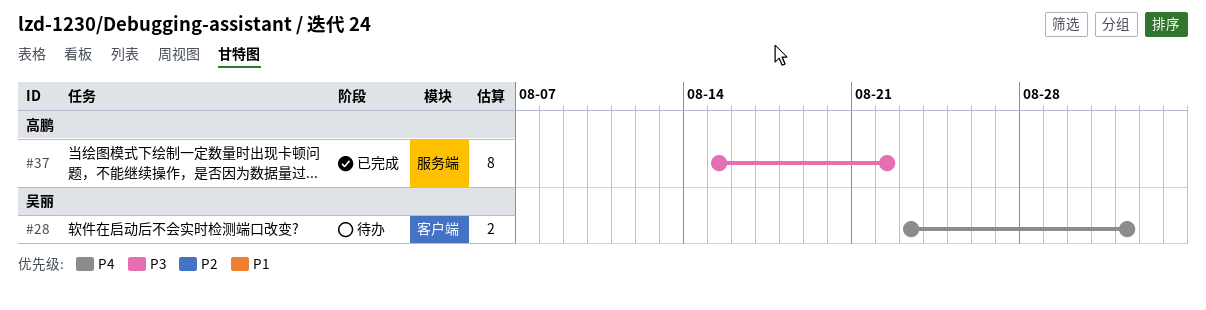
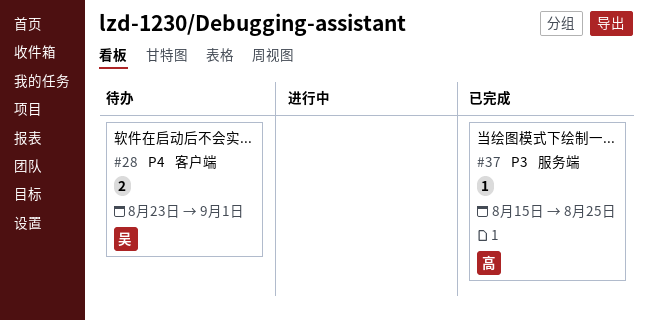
#37, estimate: 8 -> 1
#37, due: Aug 22 -> Aug 25

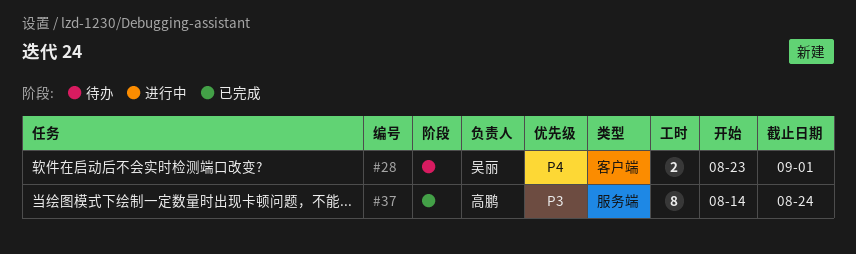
#37, estimate: 1 -> 8
#37, start: Aug 15 -> Aug 14
#37, due: Aug 25 -> Aug 24

